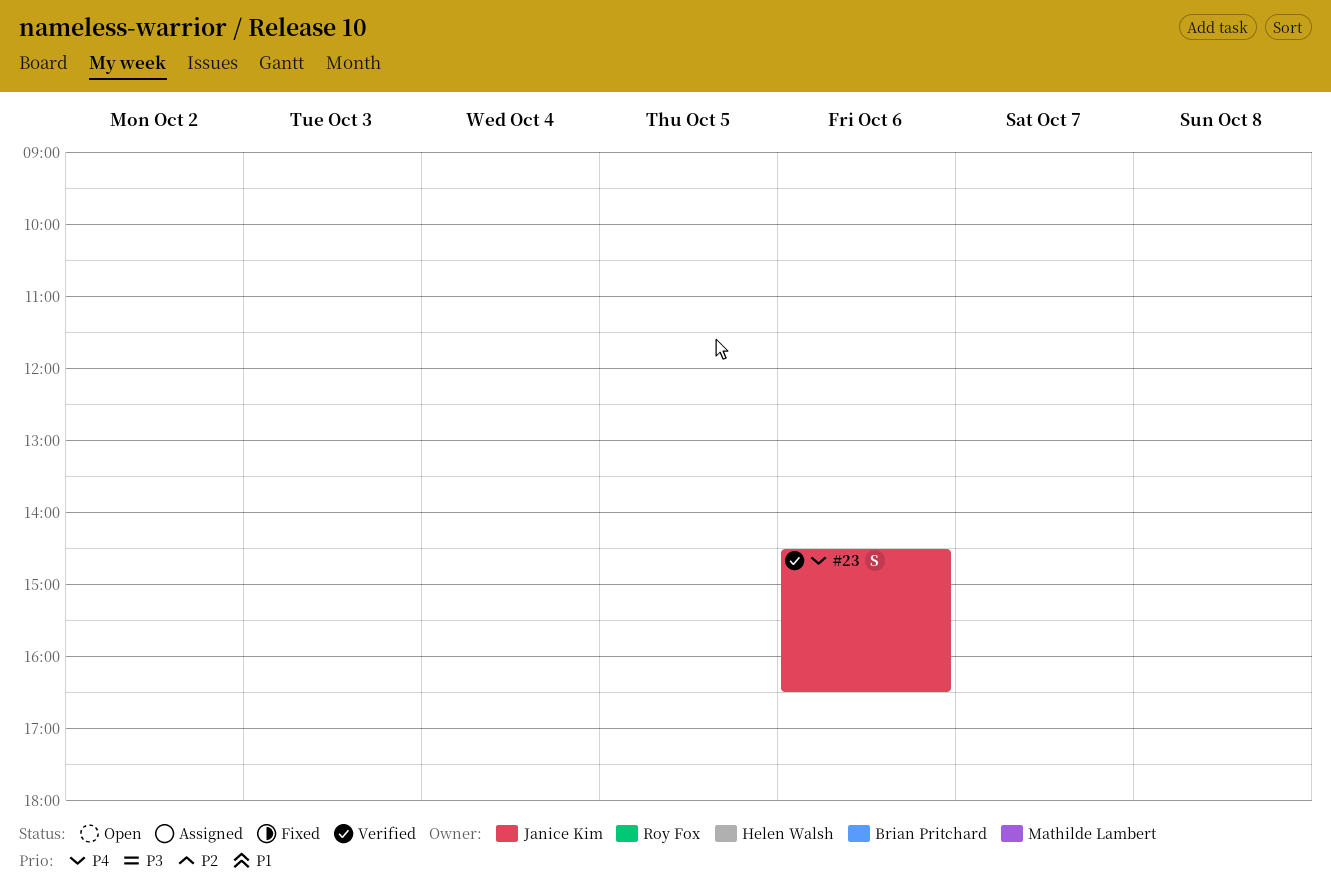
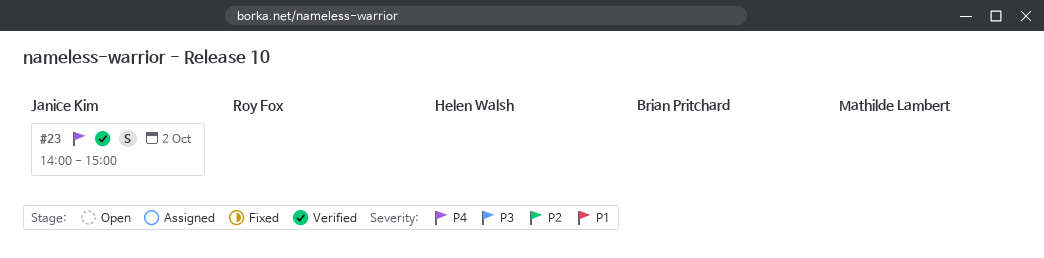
#23, day: Oct 6 -> Oct 2
#23, begins: 14:30 -> 14:00
#23, ends: 16:30 -> 15:00

